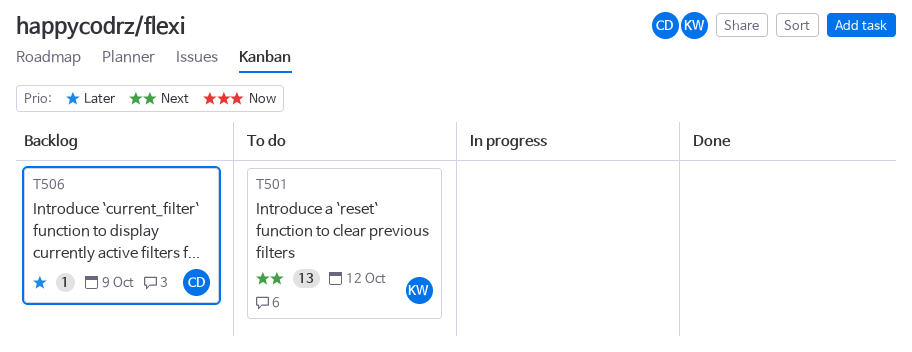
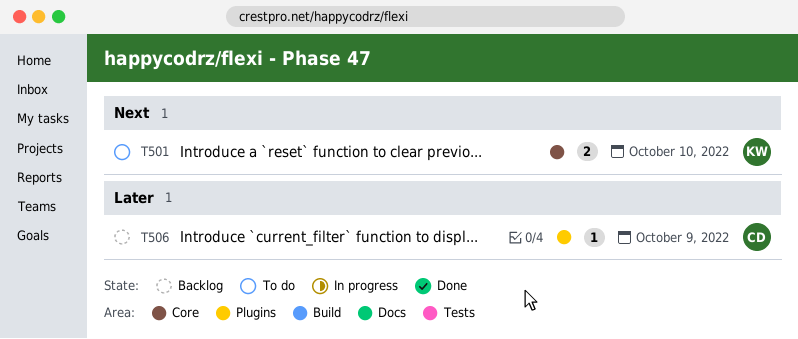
T501, estimate: 13 -> 2
T501, due: Oct 12 -> Oct 10

